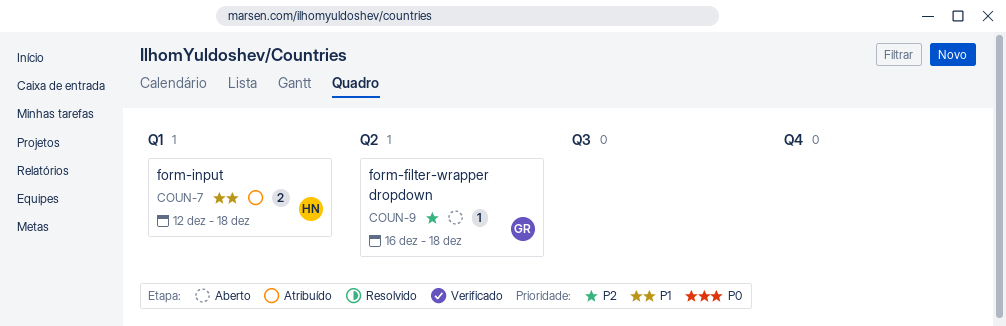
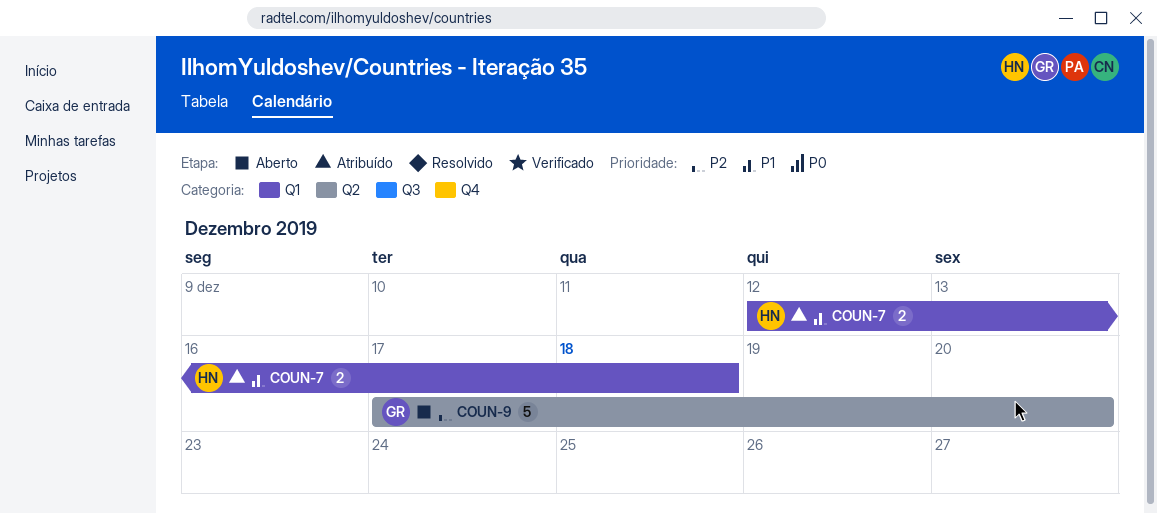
COUN-9, estimate: 1 -> 5
COUN-9, start: Dec 16 -> Dec 17
COUN-9, due: Dec 18 -> Dec 20

